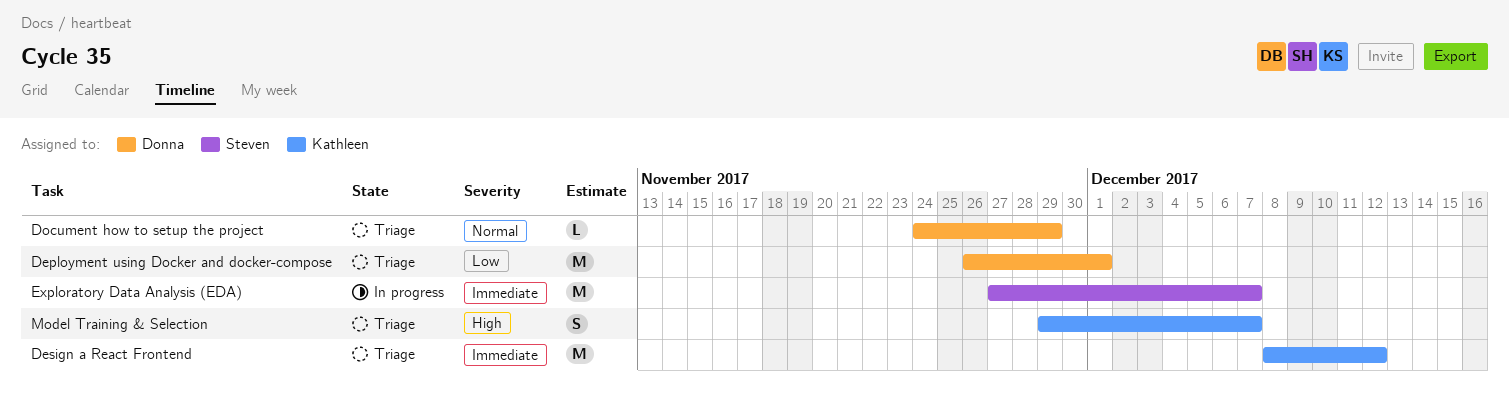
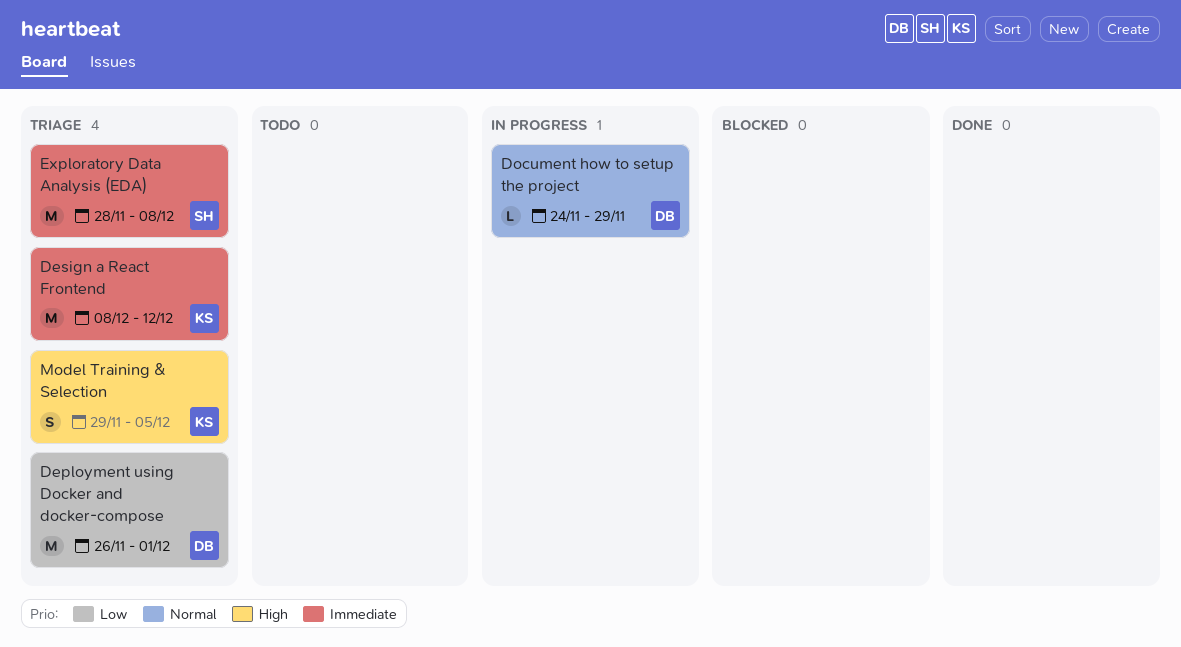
Document how to setup the project, status: Triage -> In progress
Exploratory Data Analysis (EDA), status: In progress -> Triage
Exploratory Data Analysis (EDA), start: Nov 27 -> Nov 28
Exploratory Data Analysis (EDA), due: Dec 7 -> Dec 8
Model Training & Selection, due: Dec 7 -> Dec 5

